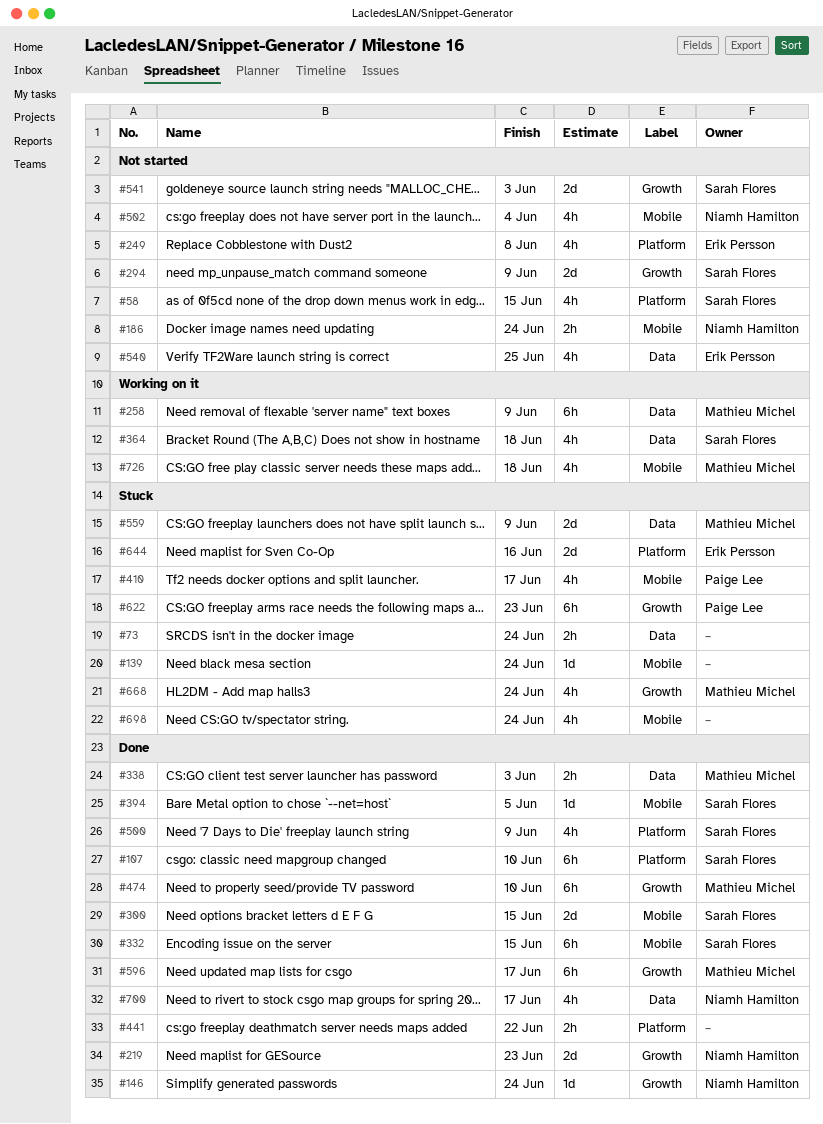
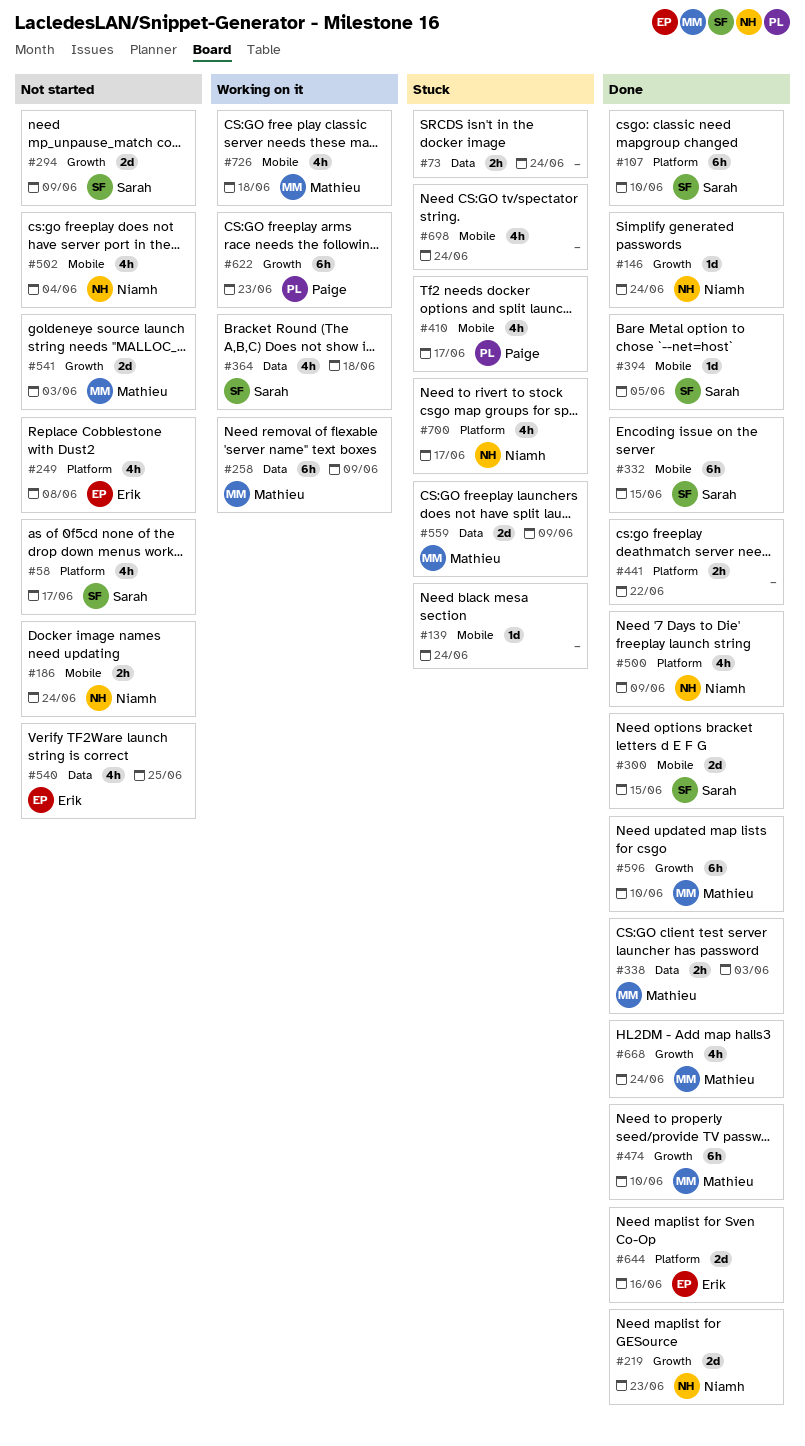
#58, due: Jun 15 -> Jun 17
#500, owner: Sarah Flores -> Niamh Hamilton
#541, owner: Sarah Flores -> Mathieu Michel
#596, due: Jun 17 -> Jun 10
#622, status: Stuck -> Working on it
#644, status: Stuck -> Done
#668, status: Stuck -> Done
#700, status: Done -> Stuck
#700, label: Data -> Platform

